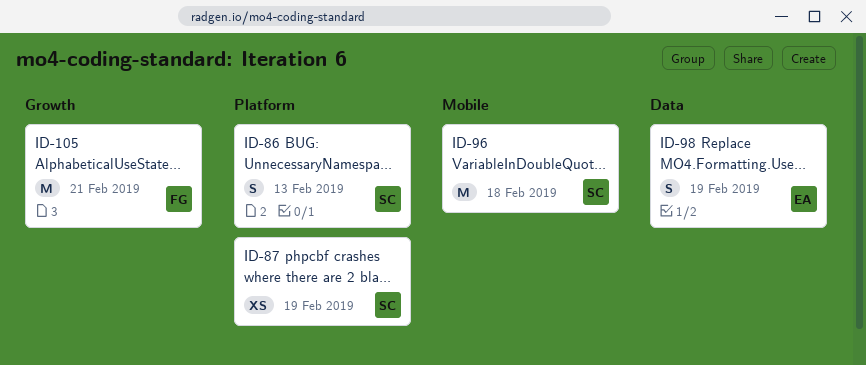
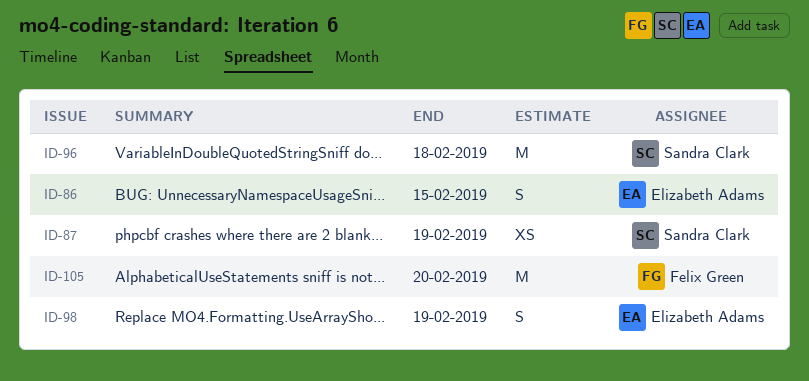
ID-86, owner: Sandra Clark -> Elizabeth Adams
ID-86, due: Feb 13 -> Feb 15
ID-105, due: Feb 21 -> Feb 20

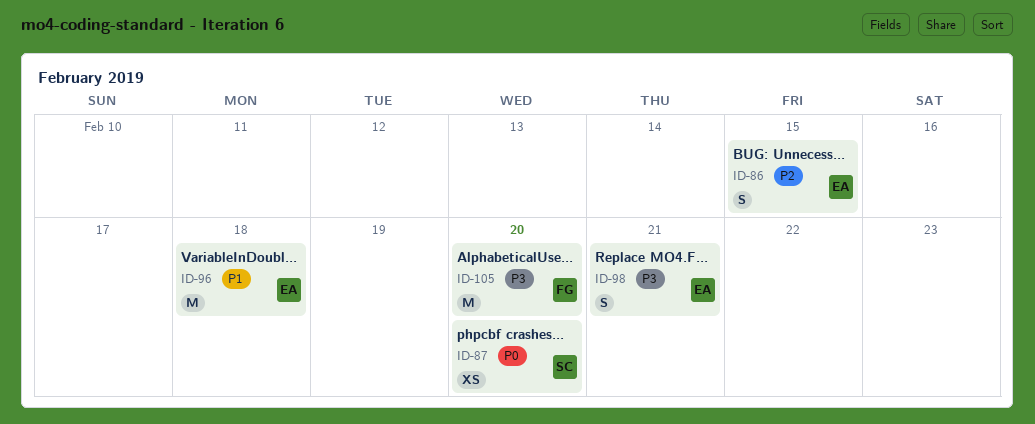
ID-87, due: Feb 19 -> Feb 20
ID-96, owner: Sandra Clark -> Elizabeth Adams
ID-98, due: Feb 19 -> Feb 21

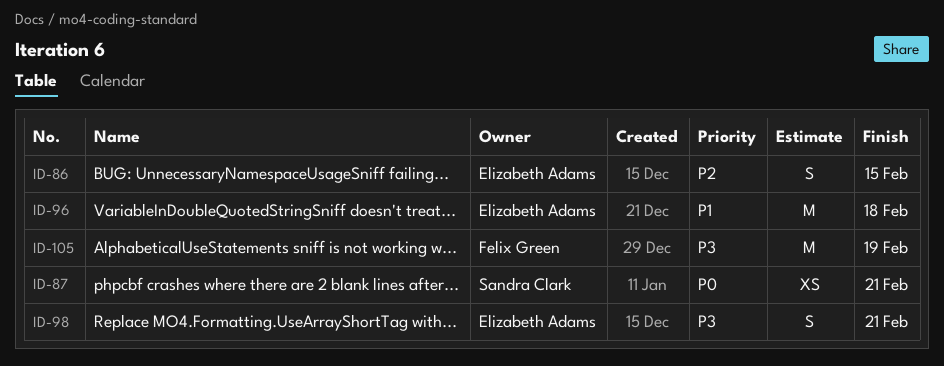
ID-87, due: Feb 20 -> Feb 21
ID-105, due: Feb 20 -> Feb 19

